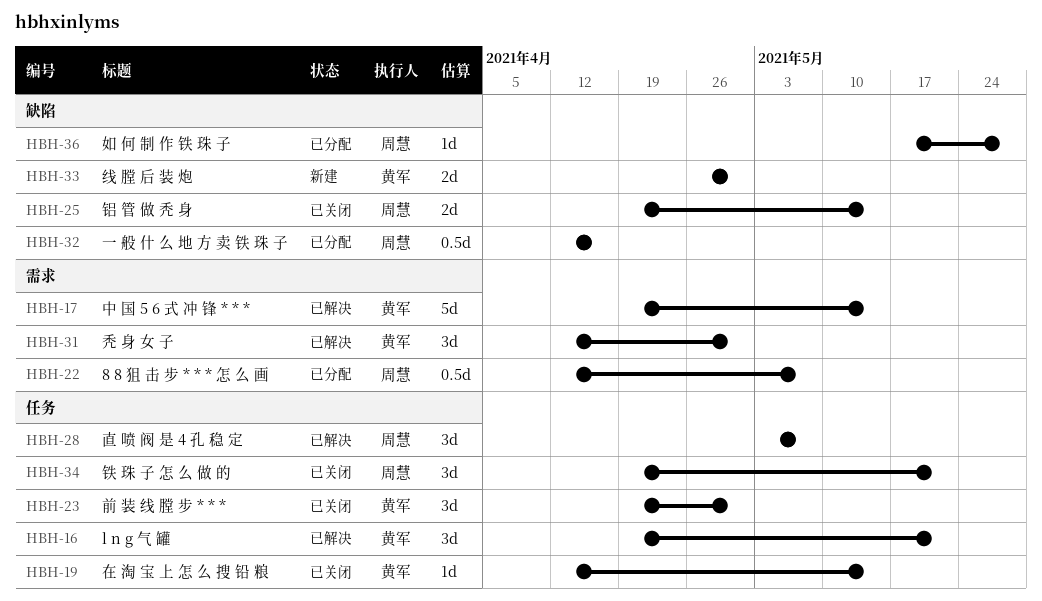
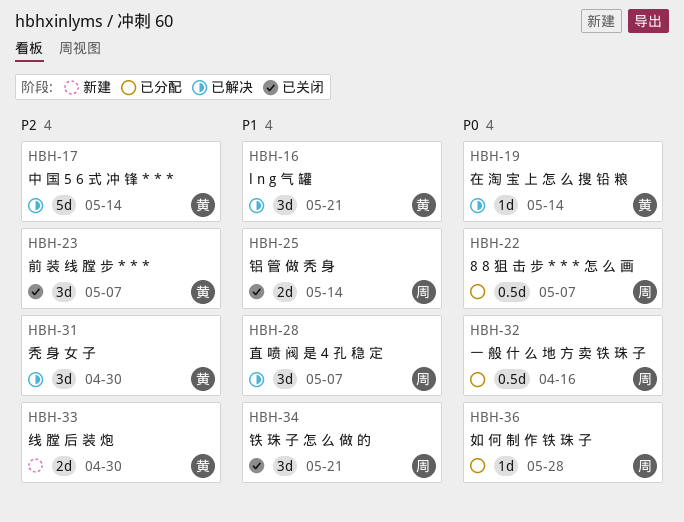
HBH-19, status: 已关闭 -> 已解决
HBH-23, due: Apr 30 -> May 7

